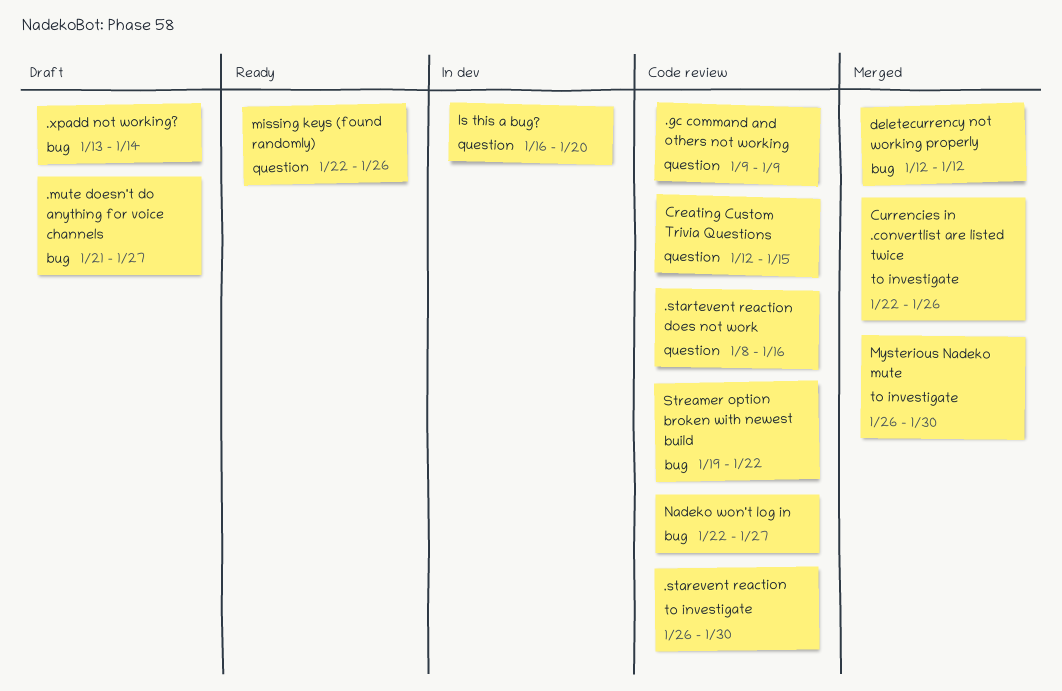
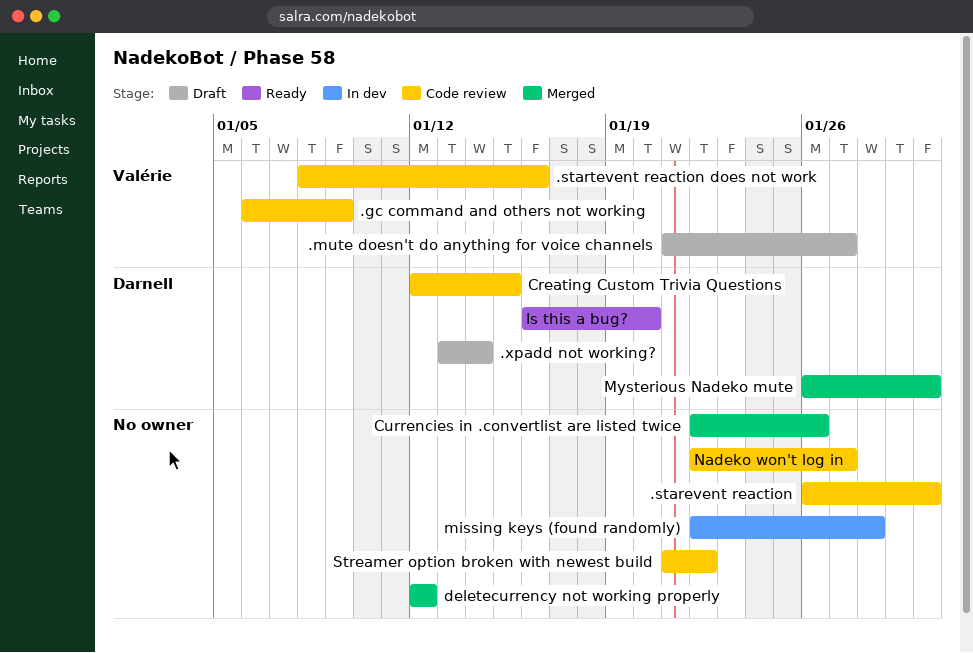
.gc command and others not working, start: Jan 9 -> Jan 6
Is this a bug?, status: In dev -> Ready
missing keys (found randomly), status: Ready -> In dev
missing keys (found randomly), due: Jan 26 -> Jan 28
Streamer option broken with newest build, start: Jan 19 -> Jan 21

